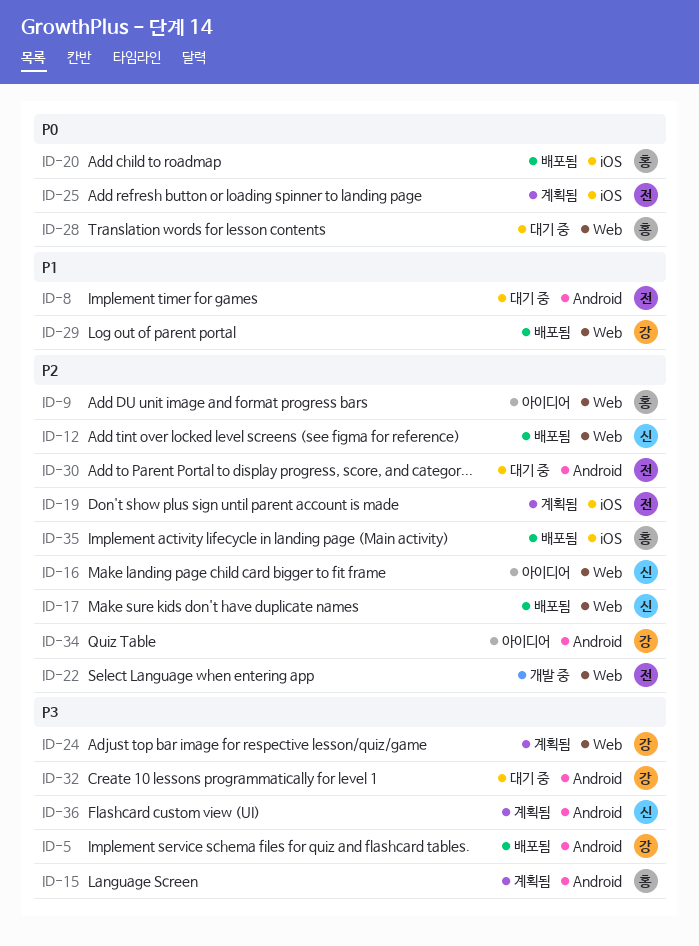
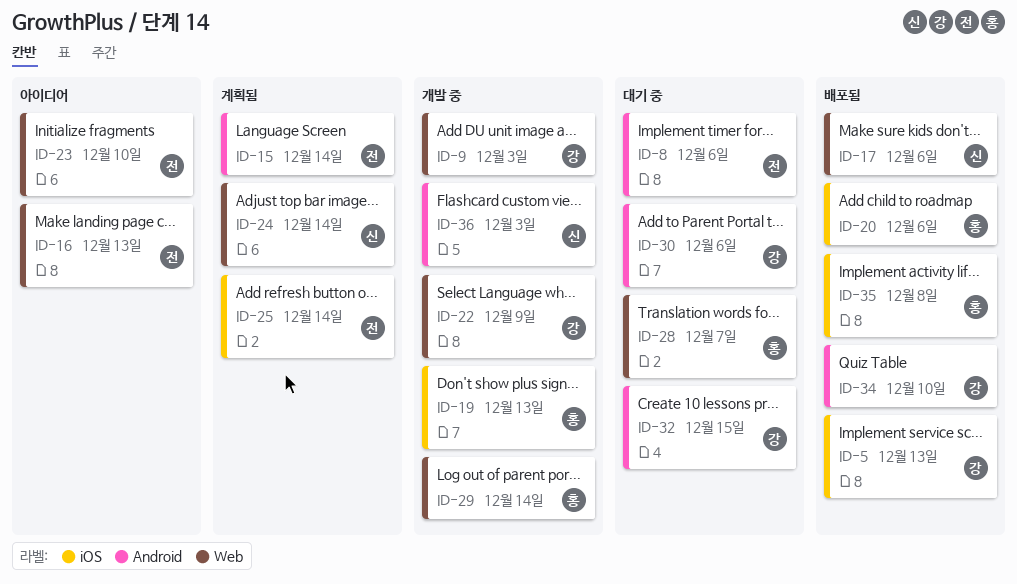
ID-5, label: Android -> iOS
ID-9, status: 아이디어 -> 개발 중
ID-9, owner: 홍 -> 강
ID-12: present -> none
ID-15, owner: 홍 -> 전
ID-16, owner: 신 -> 전
ID-19, status: 계획됨 -> 개발 중
ID-19, owner: 전 -> 홍
ID-22, owner: 전 -> 강
ID-23: none -> present
ID-24, owner: 강 -> 신
ID-29, status: 배포됨 -> 개발 중
ID-29, owner: 강 -> 홍
ID-30, owner: 전 -> 강
ID-34, status: 아이디어 -> 배포됨
ID-36, status: 계획됨 -> 개발 중

